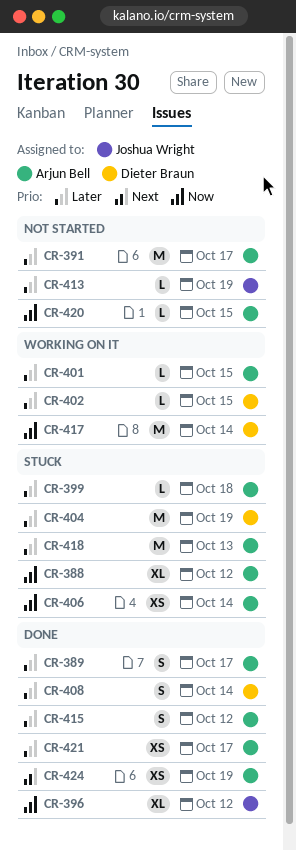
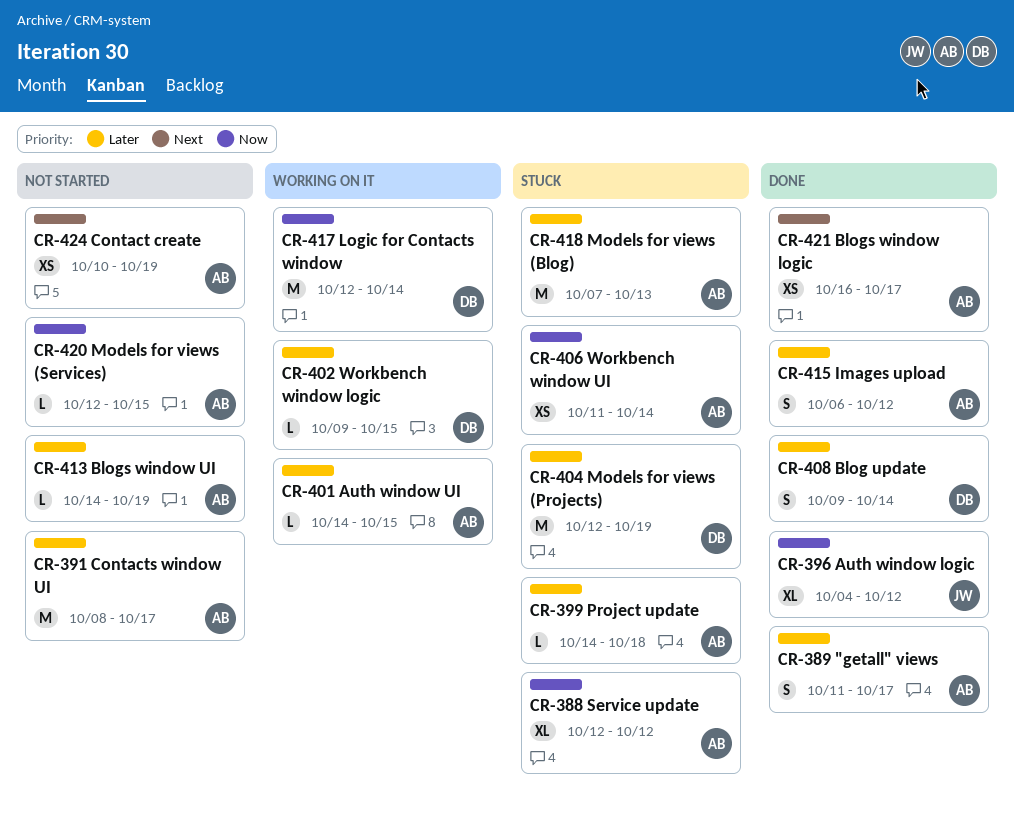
CR-413, owner: Joshua Wright -> Arjun Bell
CR-421, priority: Later -> Next
CR-424, status: Done -> Not started

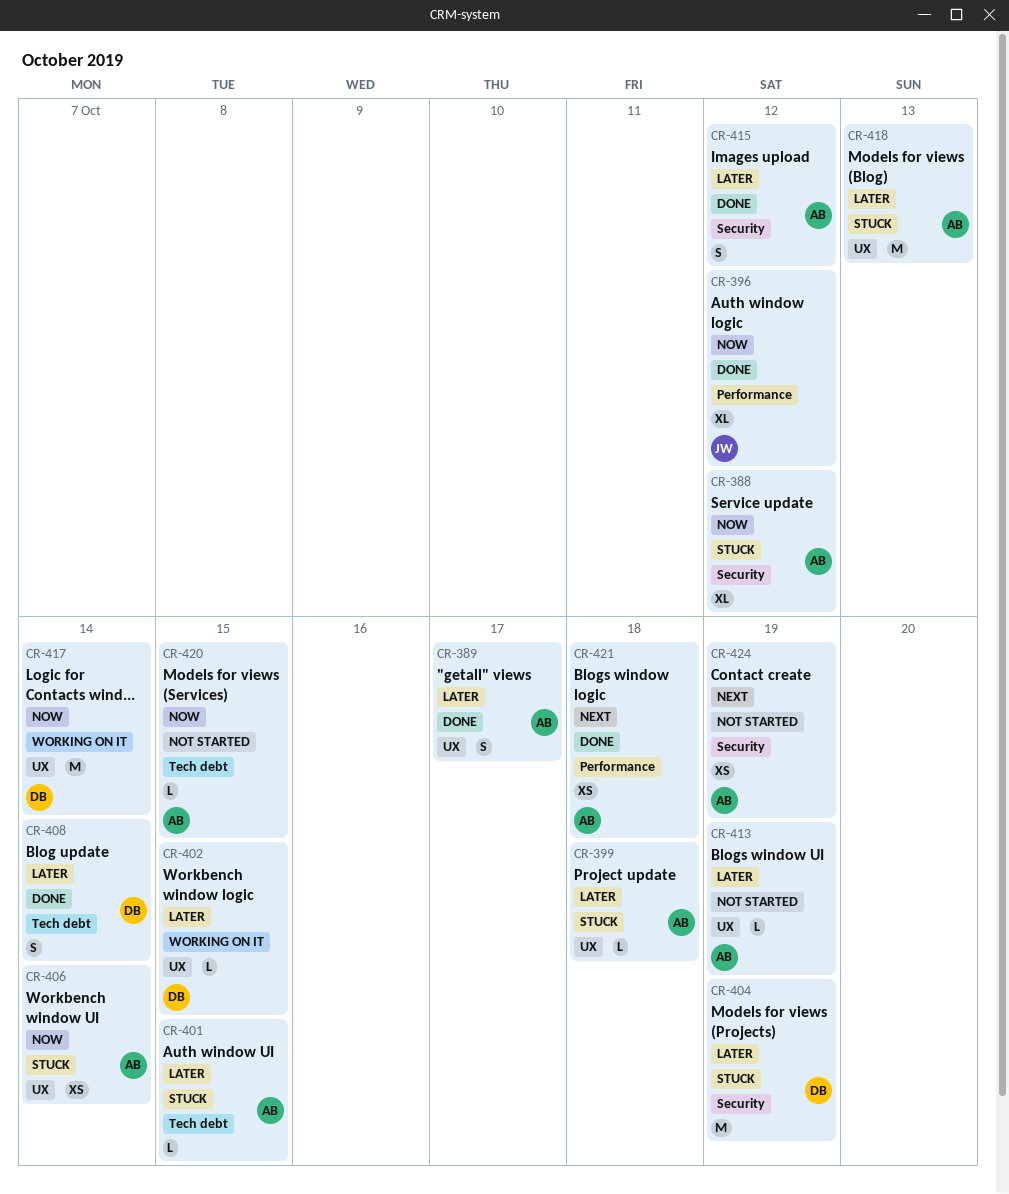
CR-391: present -> none
CR-401, status: Working on it -> Stuck
CR-421, due: Oct 17 -> Oct 18

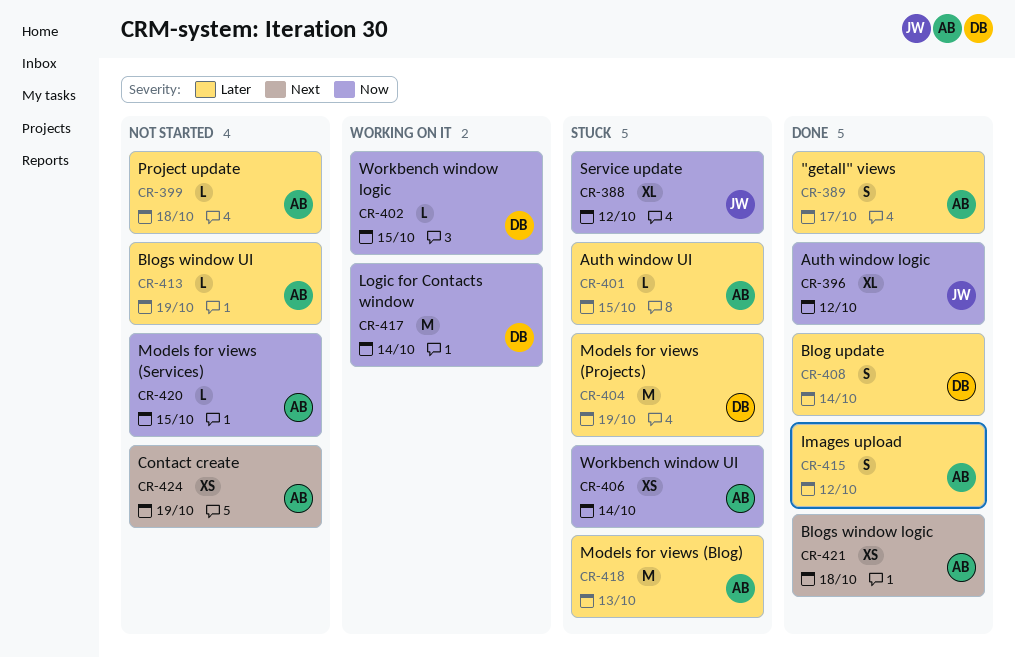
CR-388, owner: AB -> JW
CR-399, status: Stuck -> Not started
CR-402, priority: Later -> Now

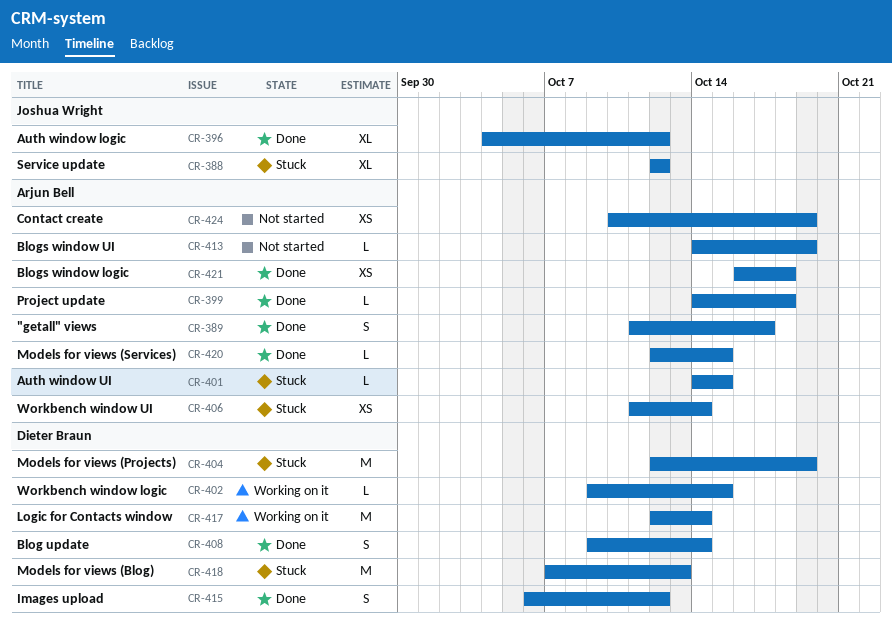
CR-399, status: Not started -> Done
CR-415, owner: Arjun Bell -> Dieter Braun
CR-418, owner: Arjun Bell -> Dieter Braun
CR-420, status: Not started -> Done

